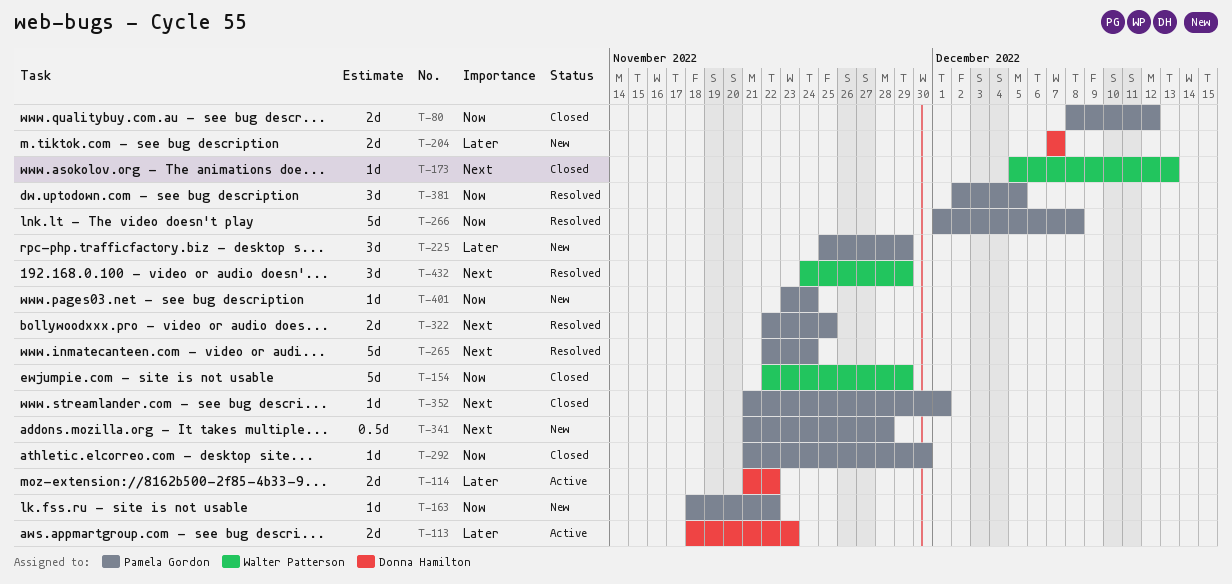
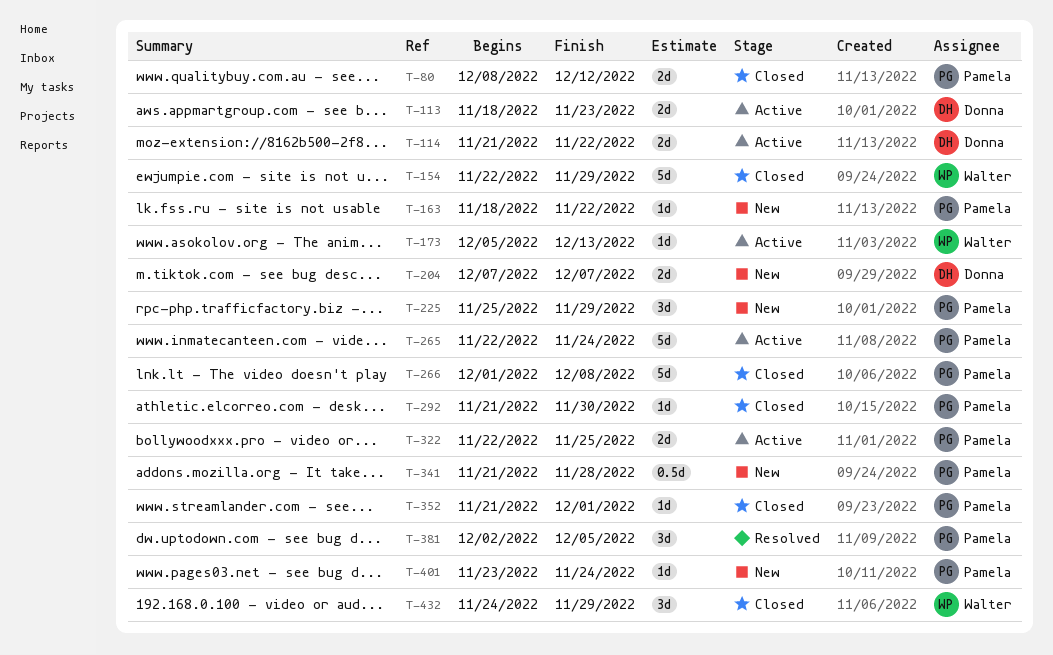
T-173, status: Closed -> Active
T-265, status: Resolved -> Active
T-266, status: Resolved -> Closed
T-322, status: Resolved -> Active
T-432, status: Resolved -> Closed

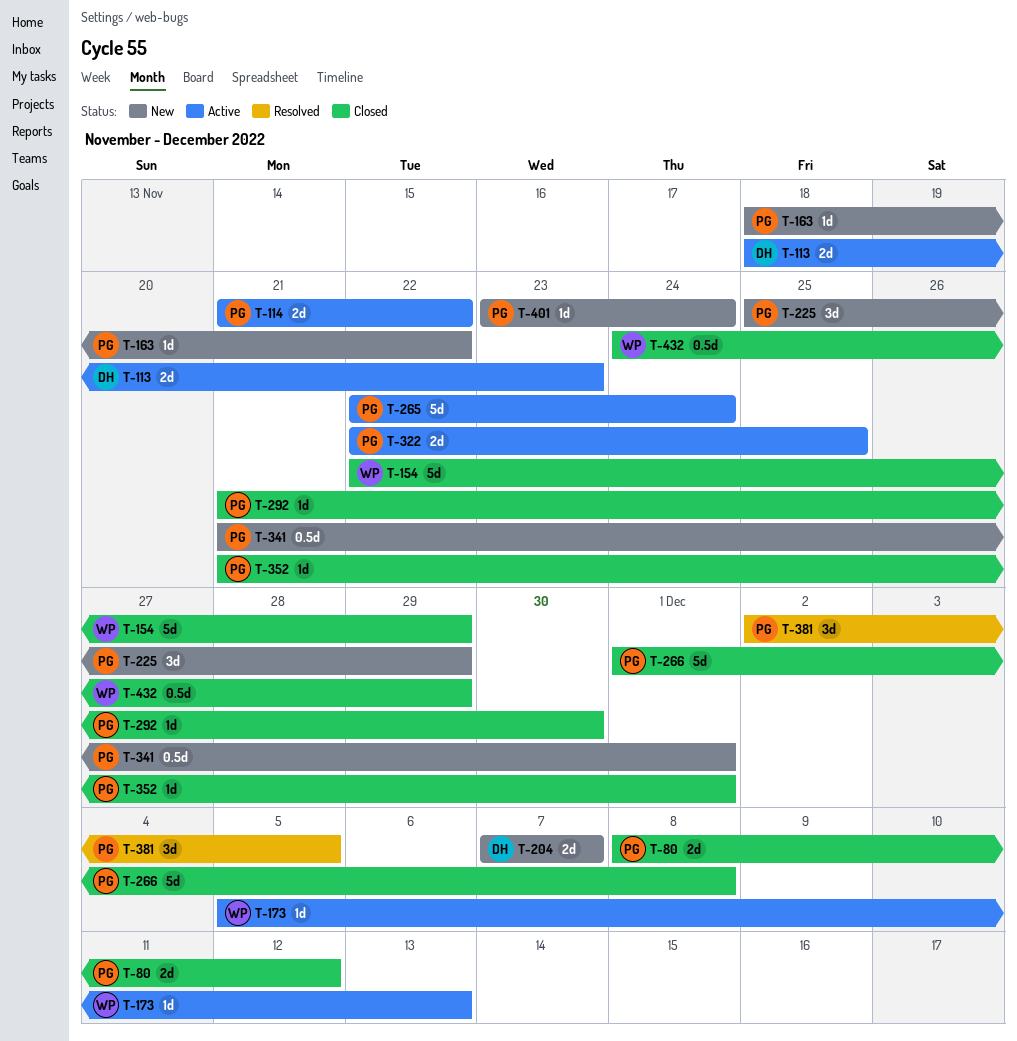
T-114, owner: Donna -> Pamela
T-341, due: Nov 28 -> Dec 1
T-432, estimate: 3d -> 0.5d

